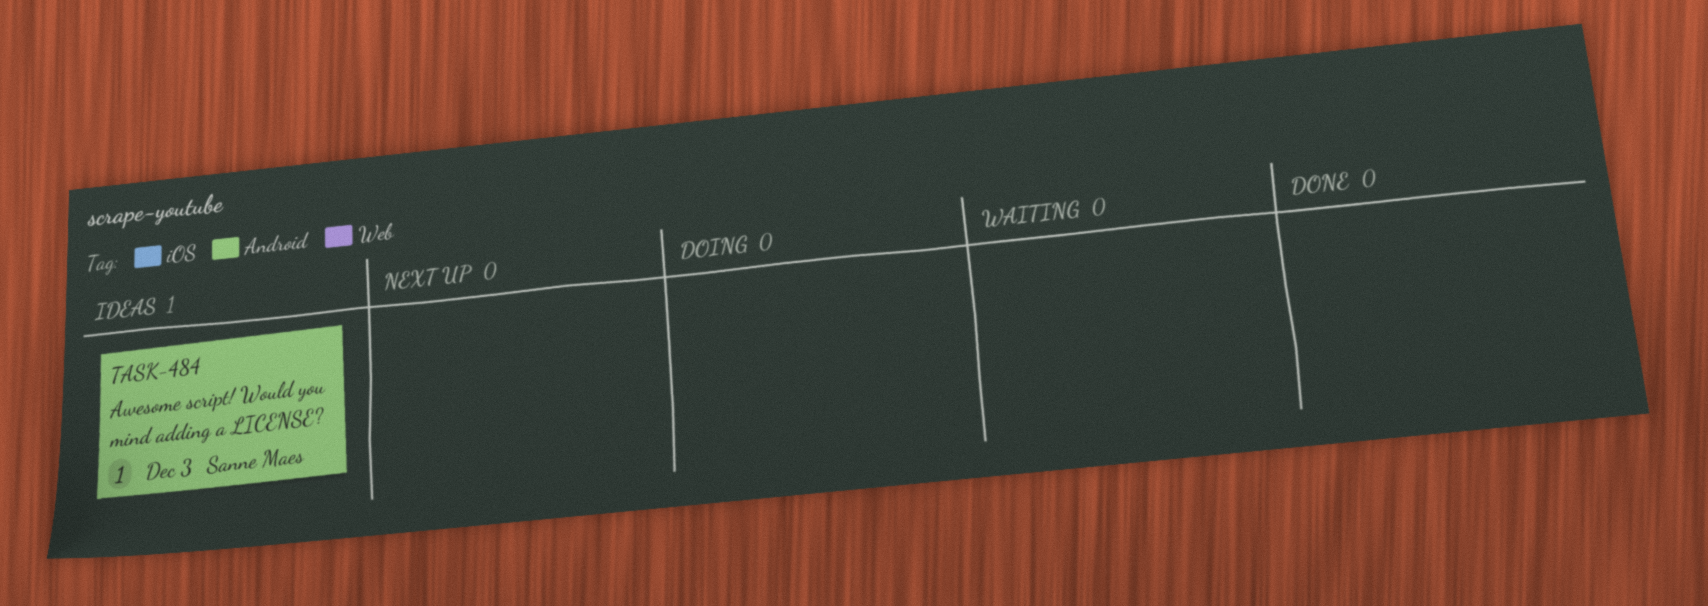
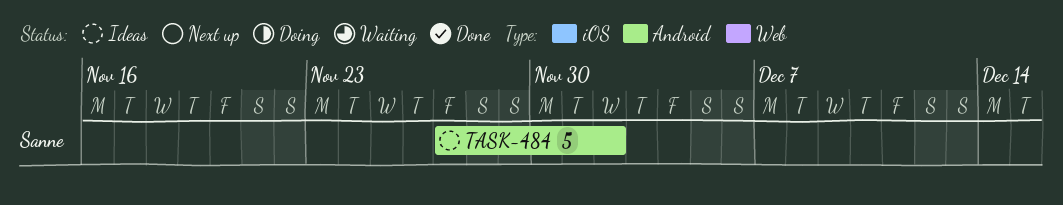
TASK-484, estimate: 1 -> 5
TASK-484, due: Dec 3 -> Dec 2

